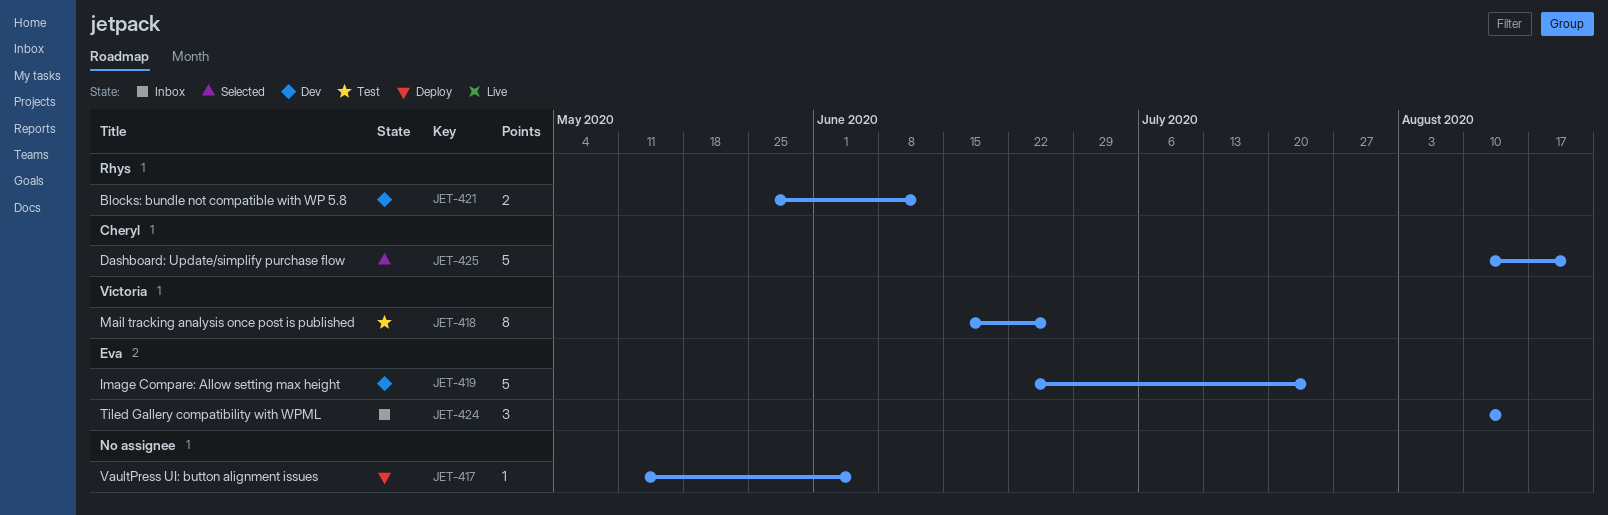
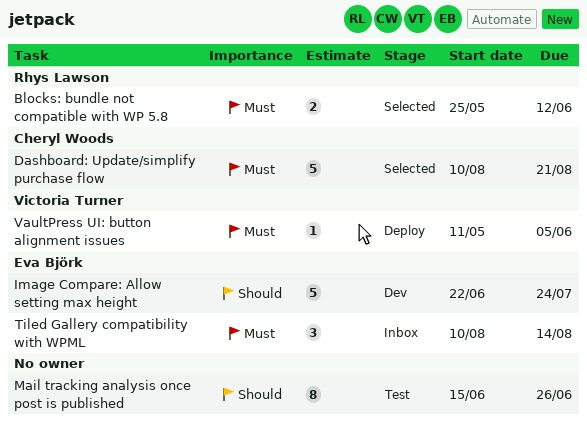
Blocks: bundle not compatible with WP 5.8, status: Dev -> Selected
Mail tracking analysis once post is published, owner: Victoria Turner -> none
VaultPress UI: button alignment issues, owner: none -> Victoria Turner

